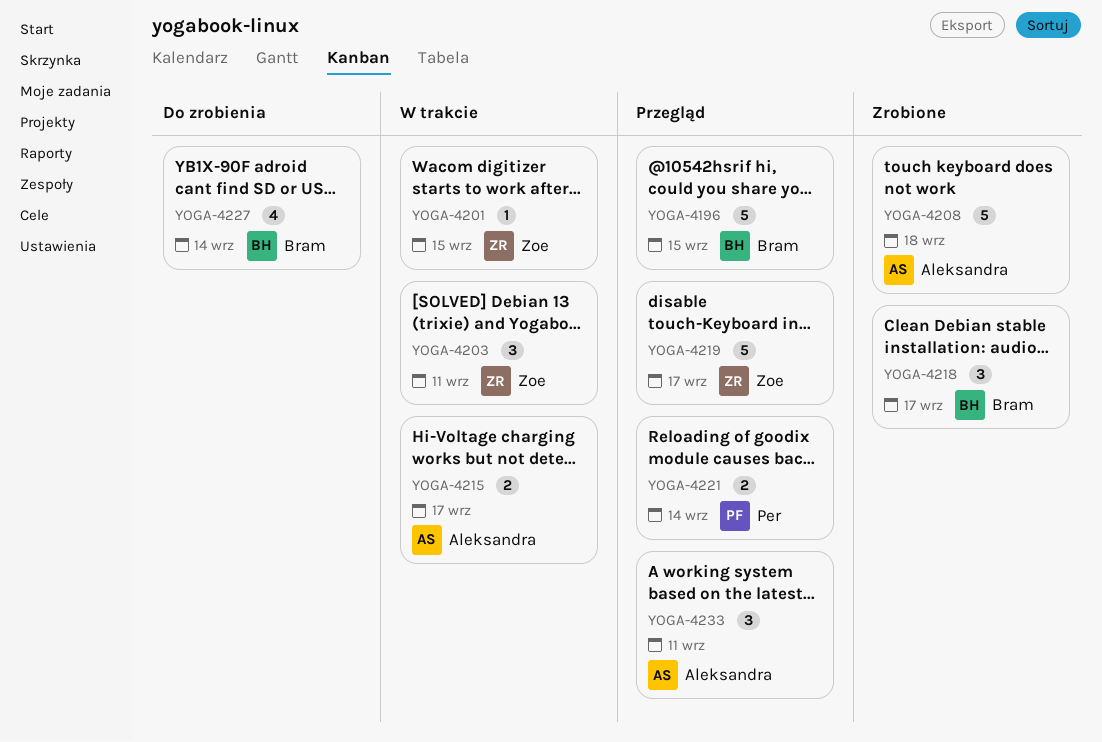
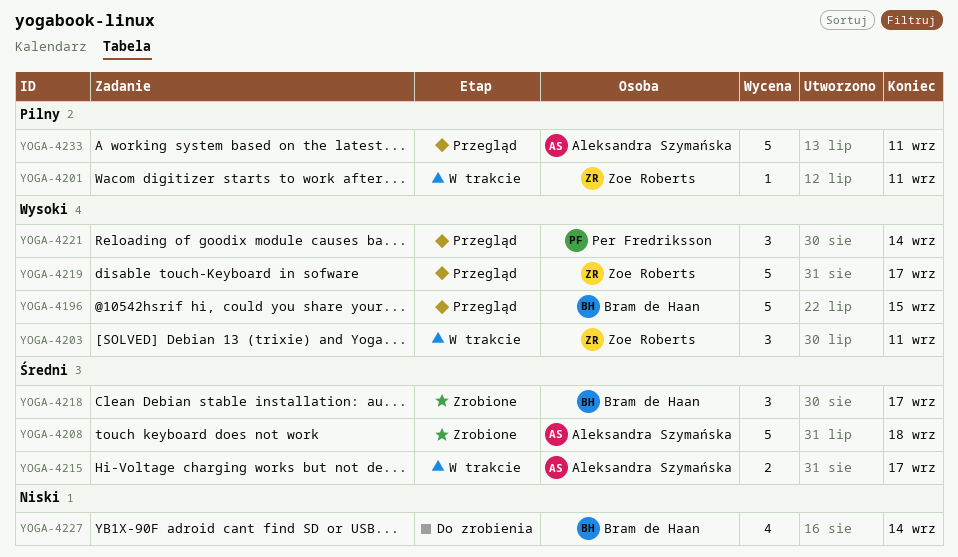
YOGA-4201, due: Sep 15 -> Sep 11
YOGA-4221, estimate: 2 -> 3
YOGA-4233, estimate: 3 -> 5

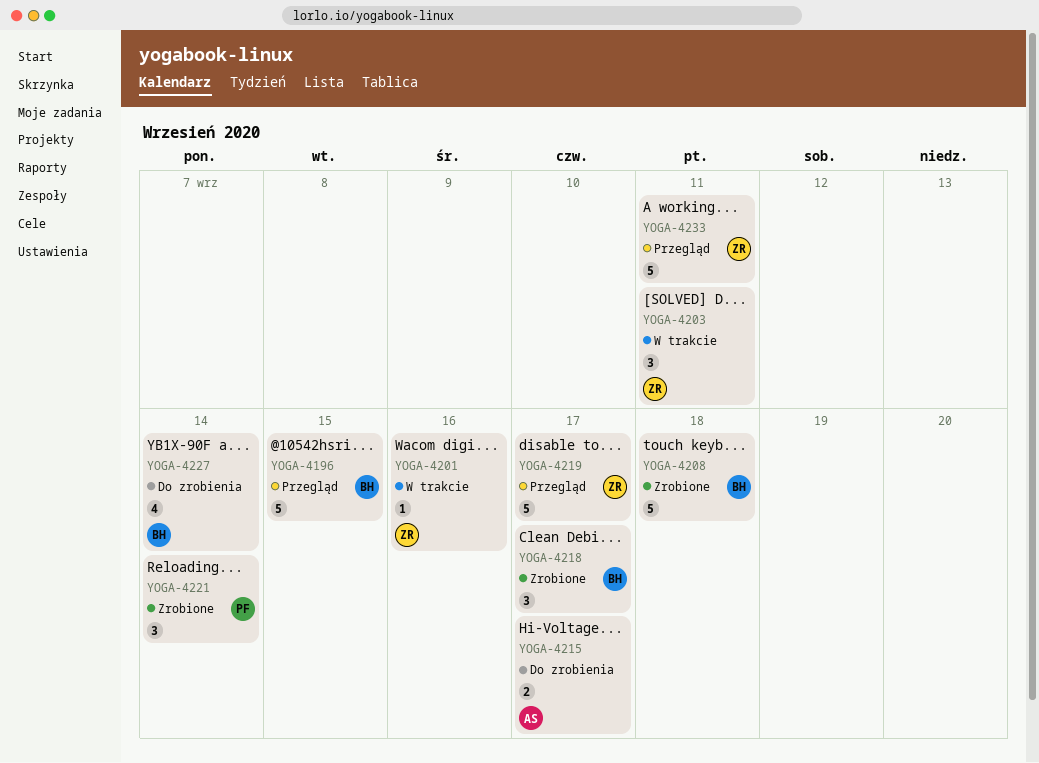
YOGA-4201, due: Sep 11 -> Sep 16
YOGA-4208, owner: Aleksandra Szymańska -> Bram de Haan
YOGA-4215, status: W trakcie -> Do zrobienia
YOGA-4221, status: Przegląd -> Zrobione
YOGA-4233, owner: Aleksandra Szymańska -> Zoe Roberts

